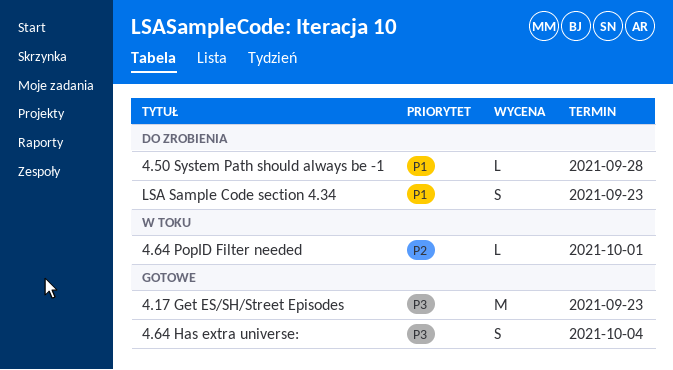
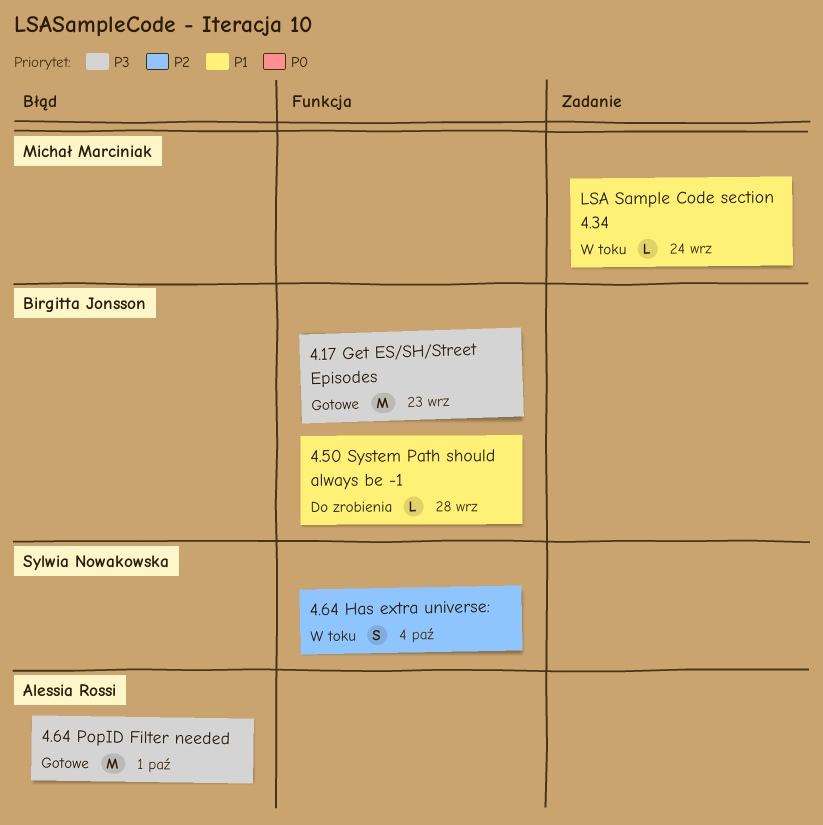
4.64 Has extra universe:, status: Gotowe -> W toku
4.64 Has extra universe:, priority: P3 -> P2
4.64 PopID Filter needed, status: W toku -> Gotowe
4.64 PopID Filter needed, priority: P2 -> P3
4.64 PopID Filter needed, estimate: L -> M
LSA Sample Code section 4.34, status: Do zrobienia -> W toku
LSA Sample Code section 4.34, estimate: S -> L
LSA Sample Code section 4.34, due: Sep 23 -> Sep 24

